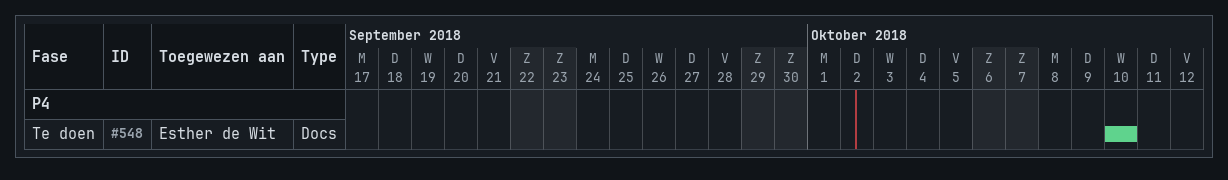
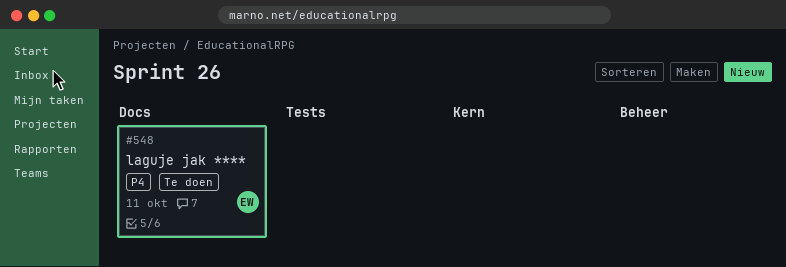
#548, due: Oct 10 -> Oct 11

